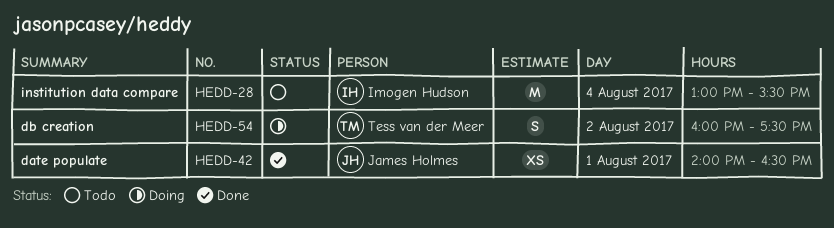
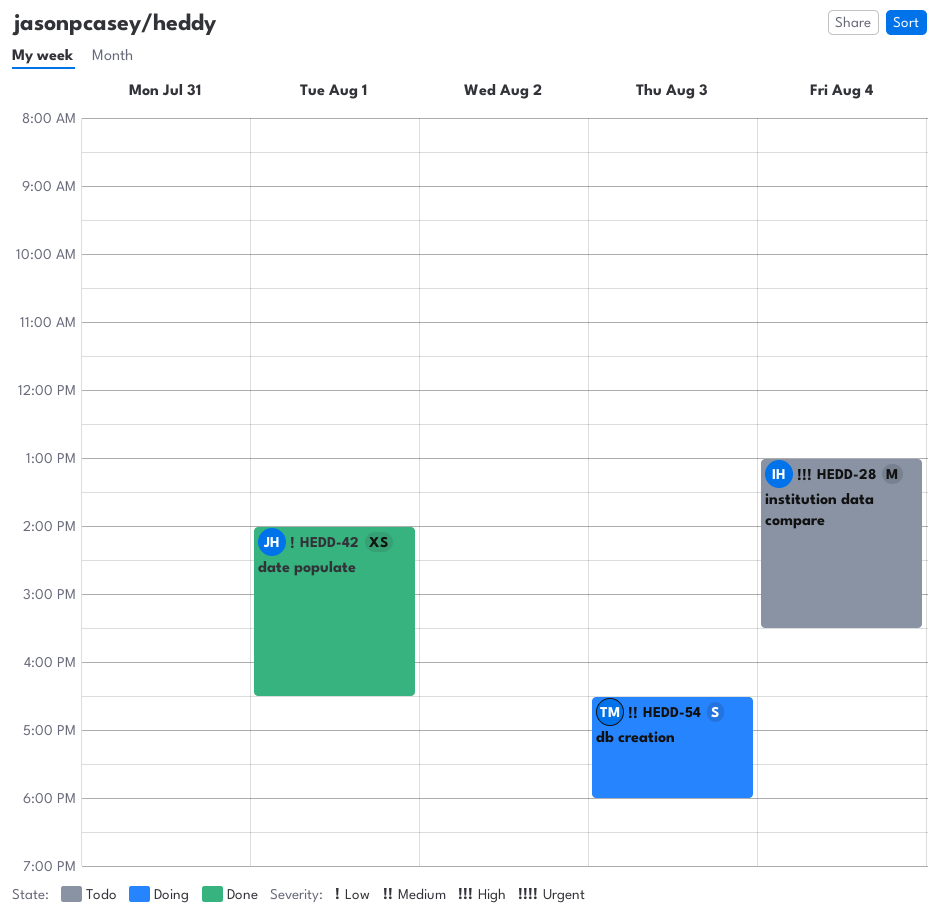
HEDD-54, day: Aug 2 -> Aug 3
HEDD-54, begins: 16:00 -> 16:30
HEDD-54, ends: 17:30 -> 18:00

